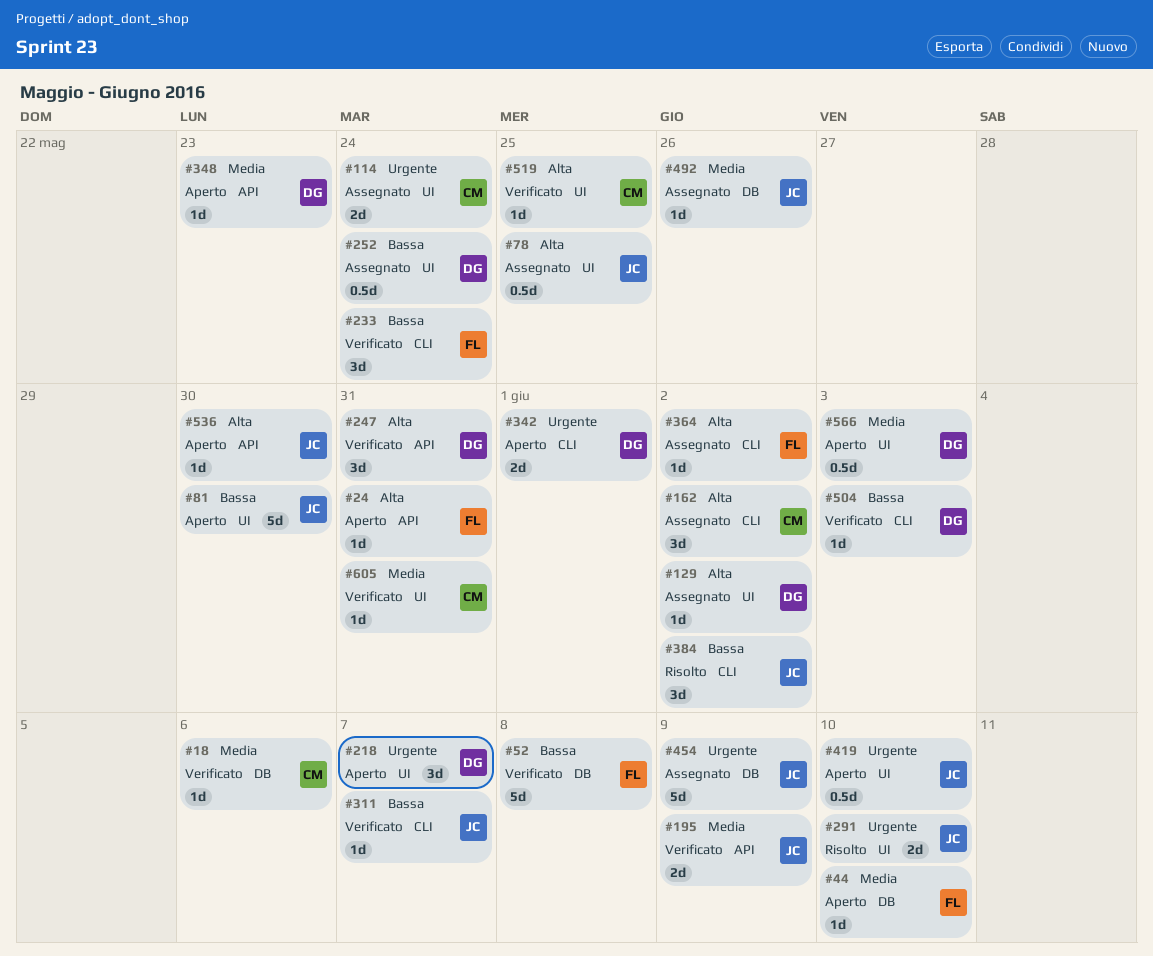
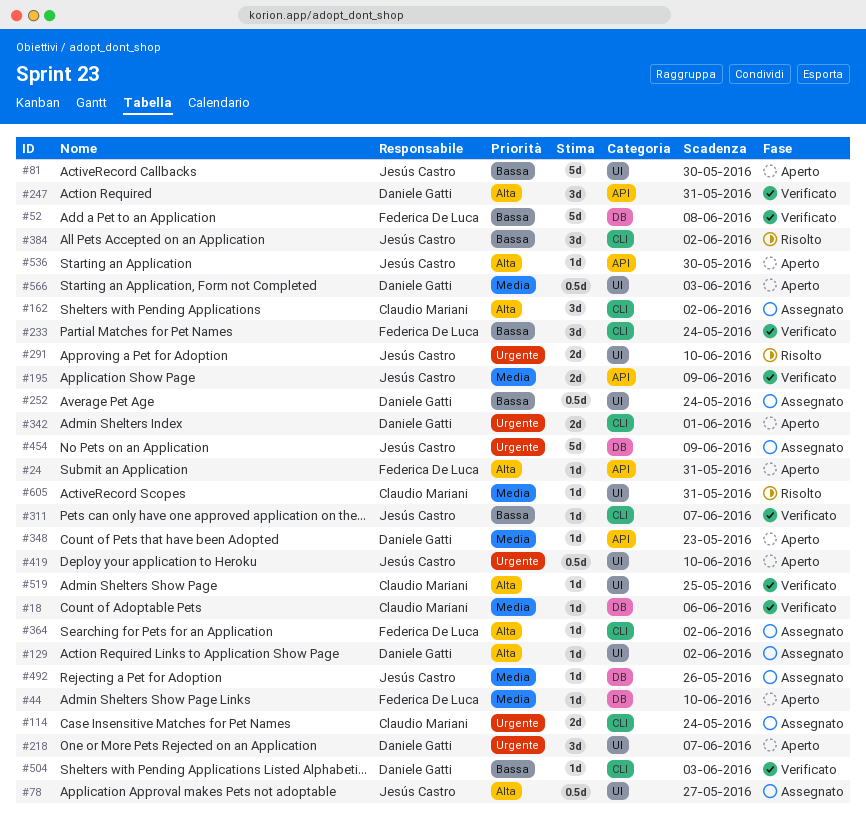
#78, due: May 25 -> May 27
#114, label: UI -> CLI
#605, status: Verificato -> Risolto

